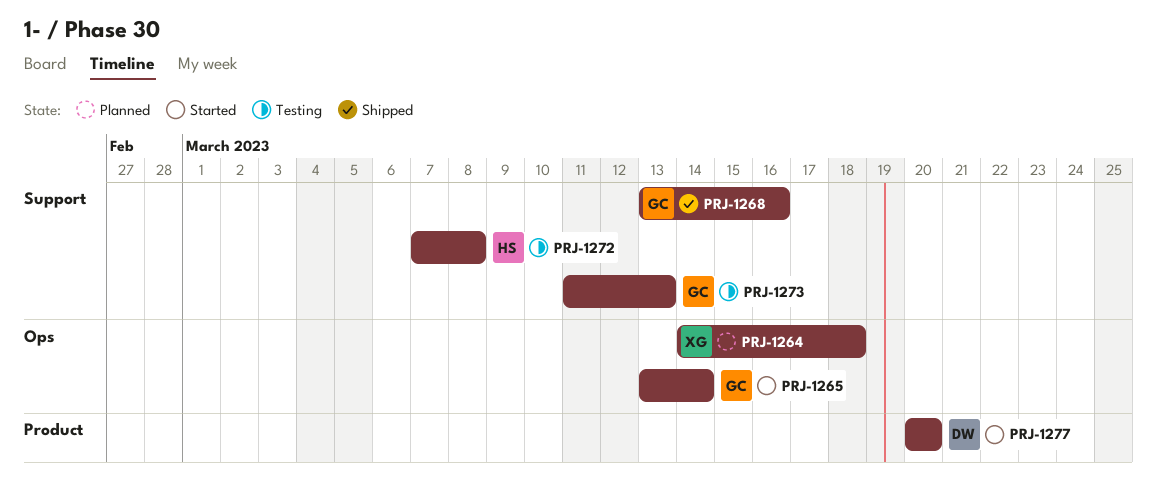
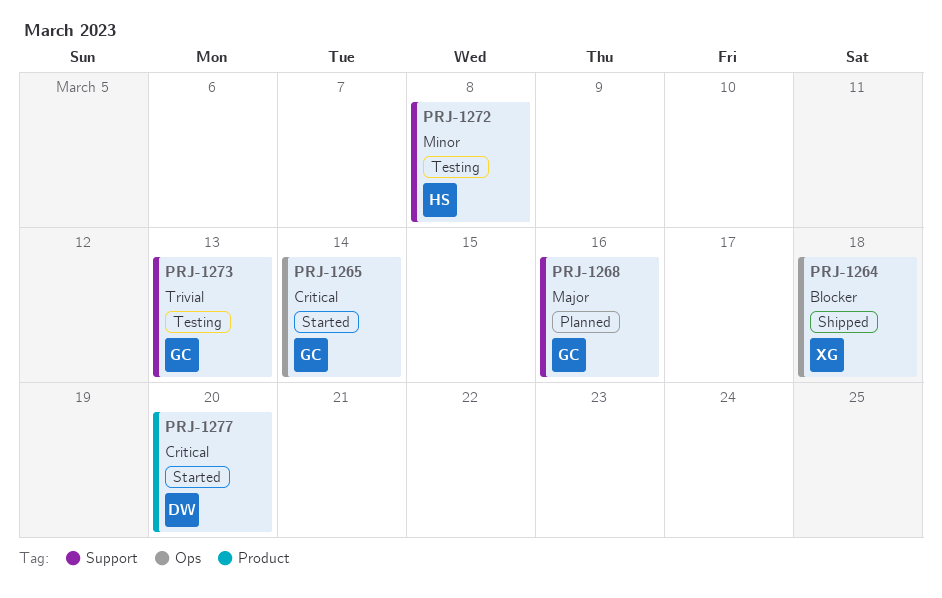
PRJ-1264, status: Planned -> Shipped
PRJ-1268, status: Shipped -> Planned

